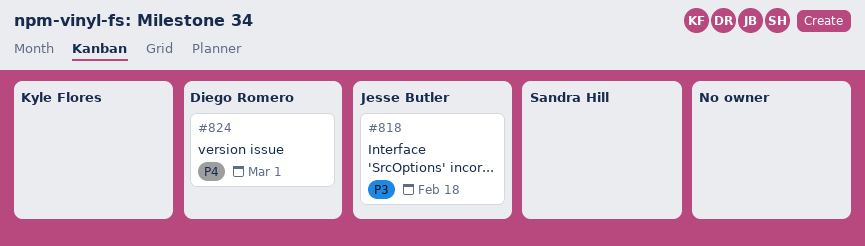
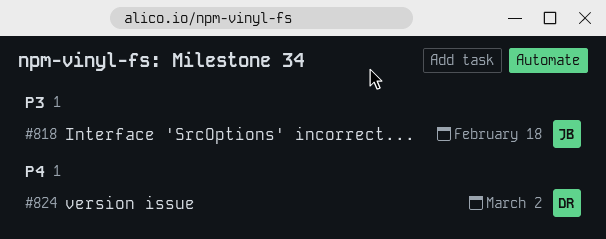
#824, due: Mar 1 -> Mar 2

